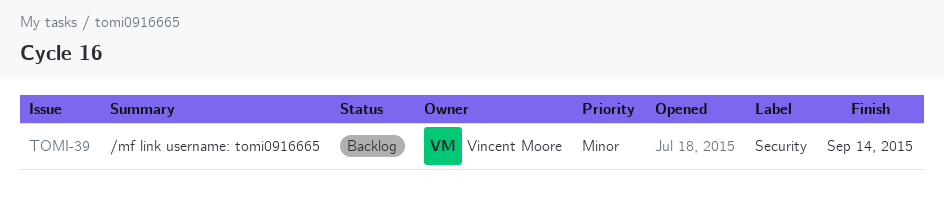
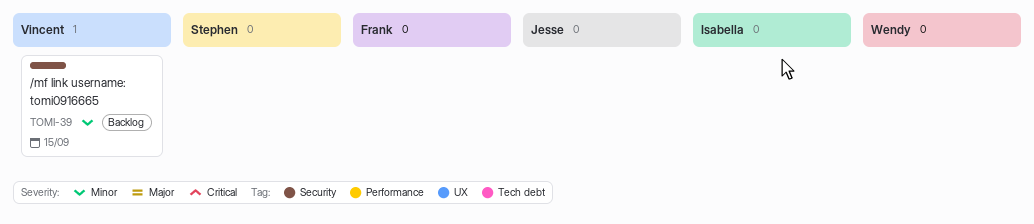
TOMI-39, due: Sep 14 -> Sep 15

